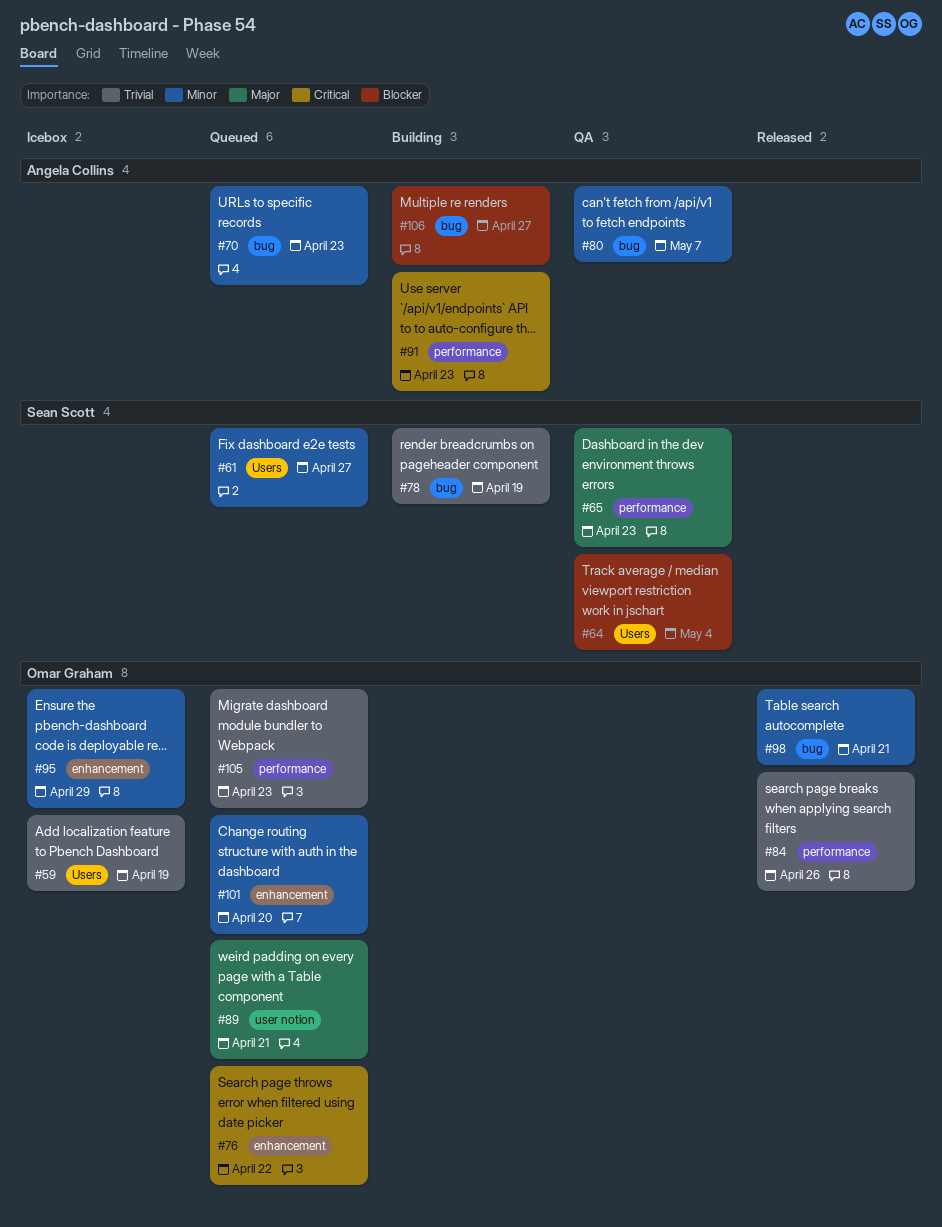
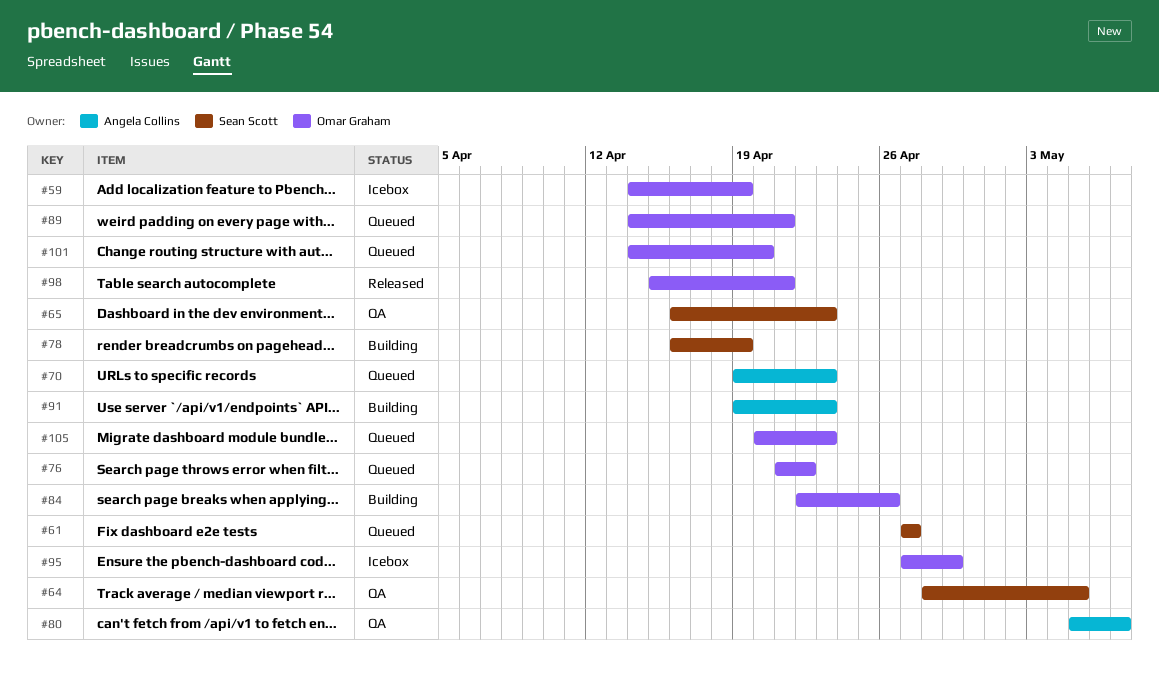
#64, due: May 4 -> May 5
#84, status: Released -> Building
#106: present -> none

